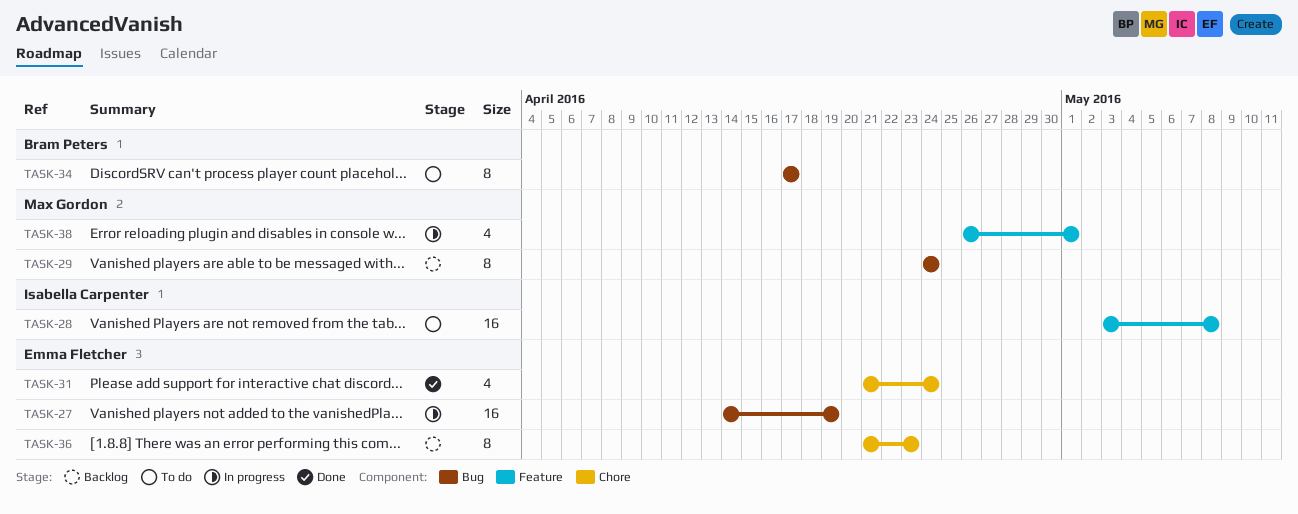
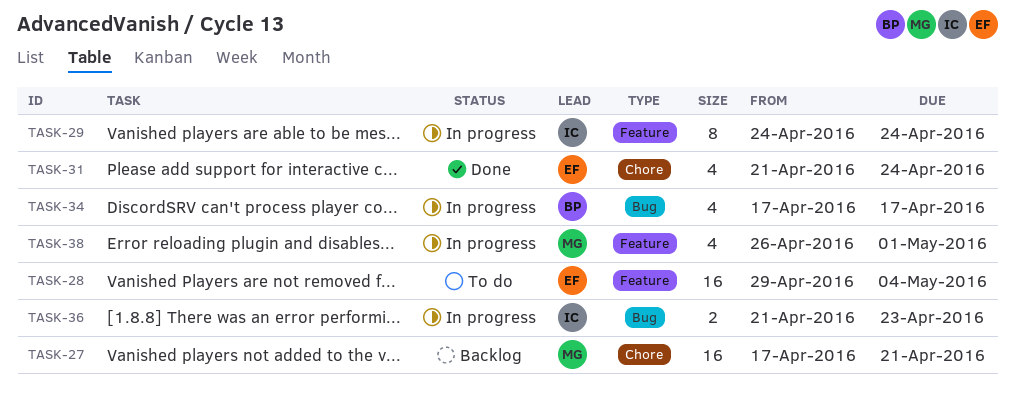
TASK-27, status: In progress -> Backlog
TASK-27, owner: Emma Fletcher -> Max Gordon
TASK-27, label: Bug -> Chore
TASK-27, start: Apr 14 -> Apr 17
TASK-27, due: Apr 19 -> Apr 21
TASK-28, owner: Isabella Carpenter -> Emma Fletcher
TASK-28, start: May 3 -> Apr 29
TASK-28, due: May 8 -> May 4
TASK-29, status: Backlog -> In progress
TASK-29, owner: Max Gordon -> Isabella Carpenter
TASK-29, label: Bug -> Feature
TASK-34, status: To do -> In progress
TASK-34, estimate: 8 -> 4
TASK-36, status: Backlog -> In progress
TASK-36, owner: Emma Fletcher -> Isabella Carpenter
TASK-36, label: Chore -> Bug
TASK-36, estimate: 8 -> 2

